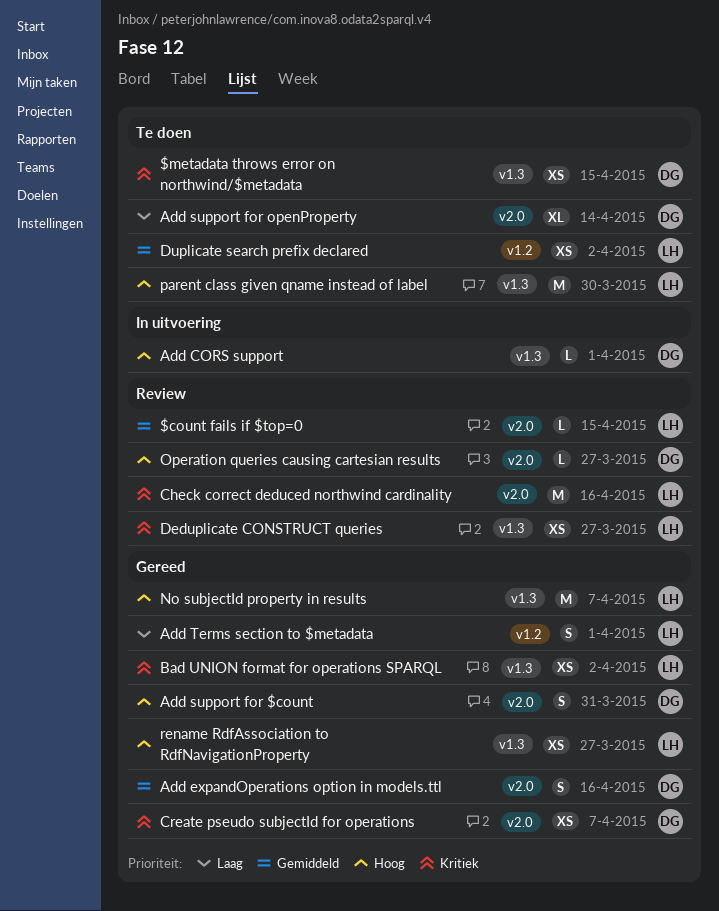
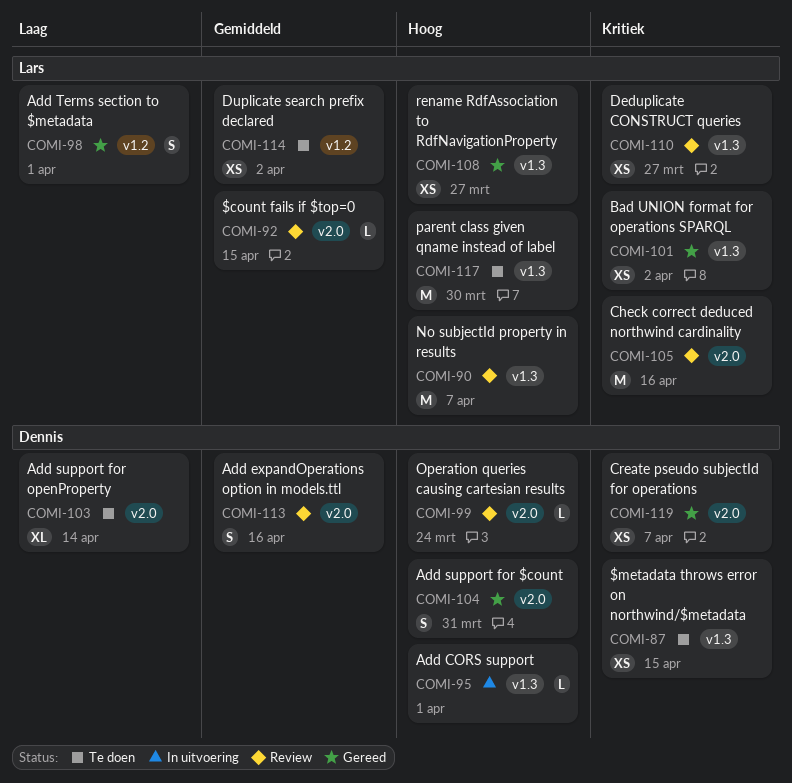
Add expandOperations option in models.ttl, status: Gereed -> Review
No subjectId property in results, status: Gereed -> Review
Operation queries causing cartesian results, due: Mar 27 -> Mar 24

